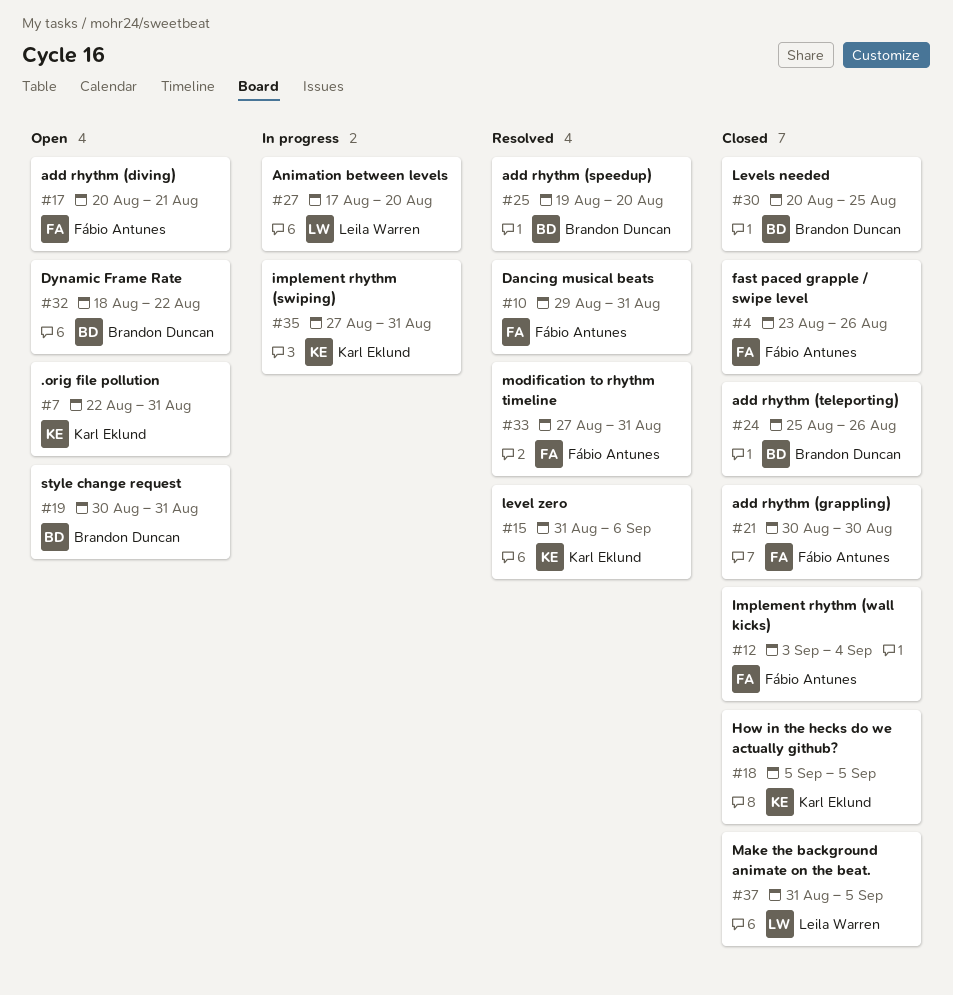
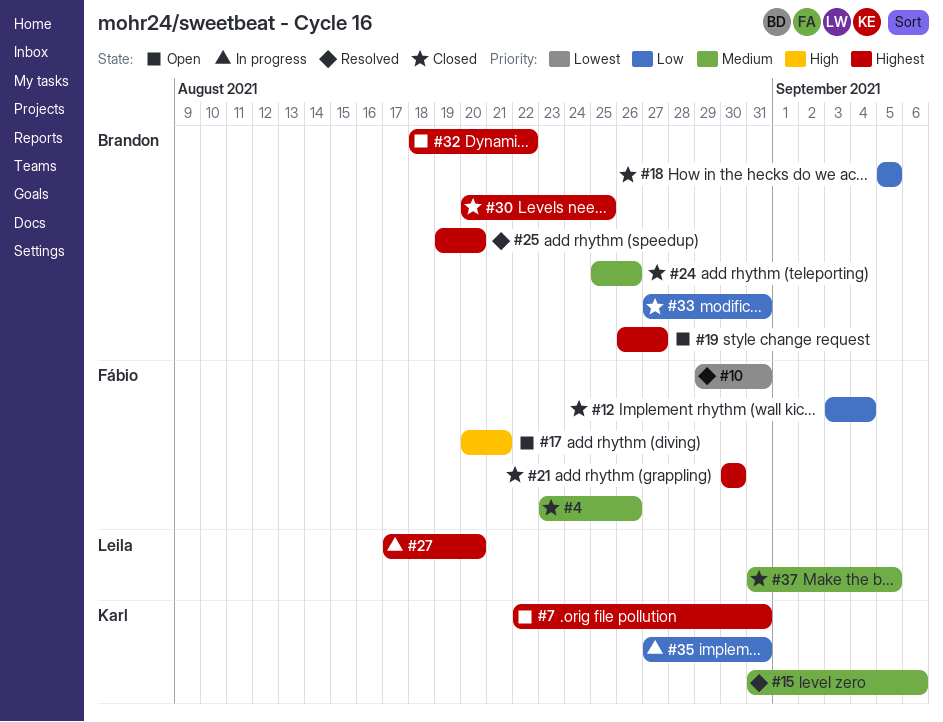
#18, owner: Karl Eklund -> Brandon Duncan
#19, start: Aug 30 -> Aug 26
#19, due: Aug 31 -> Aug 27
#33, status: Resolved -> Closed
#33, owner: Fábio Antunes -> Brandon Duncan

